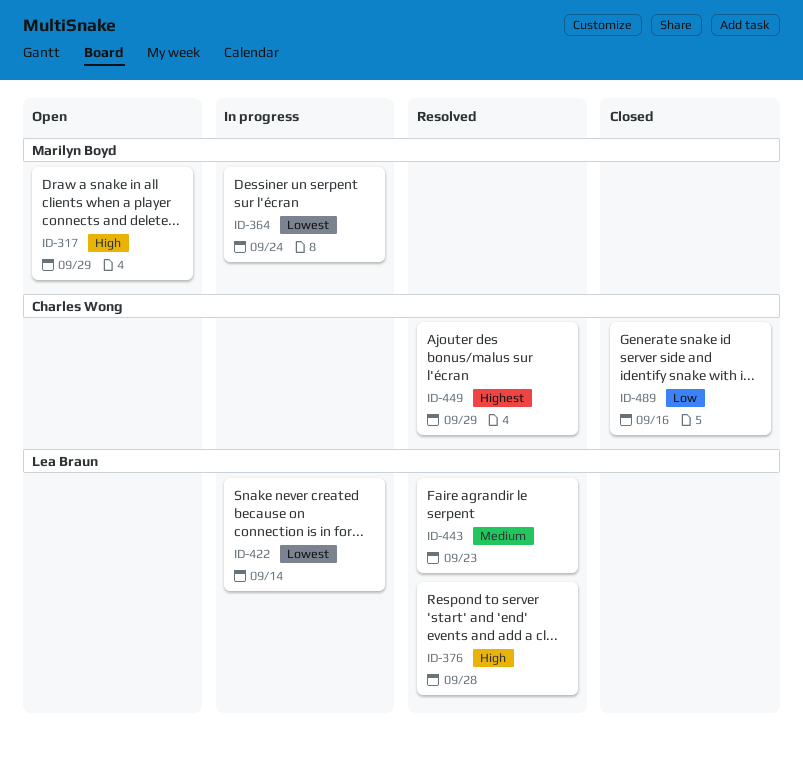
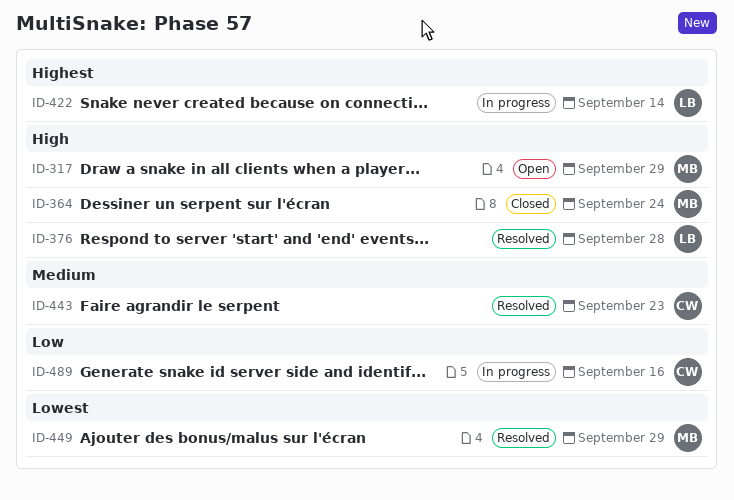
ID-364, status: In progress -> Closed
ID-364, priority: Lowest -> High
ID-422, priority: Lowest -> Highest
ID-443, owner: Lea Braun -> Charles Wong
ID-449, owner: Charles Wong -> Marilyn Boyd
ID-449, priority: Highest -> Lowest
ID-489, status: Closed -> In progress

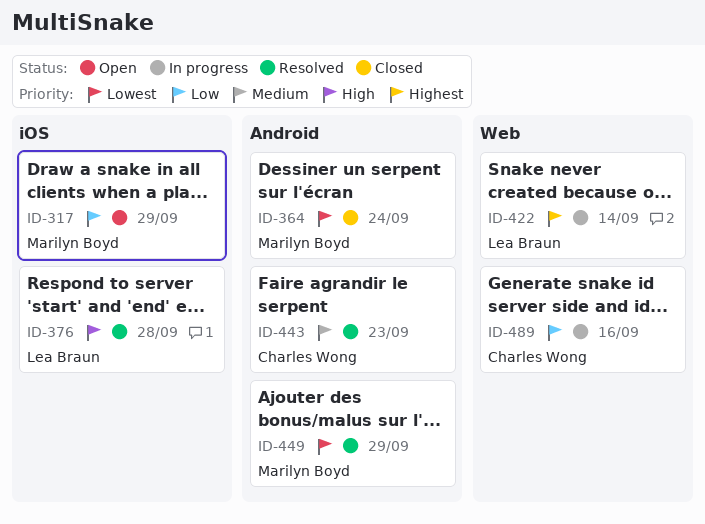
ID-317, priority: High -> Low
ID-364, priority: High -> Lowest

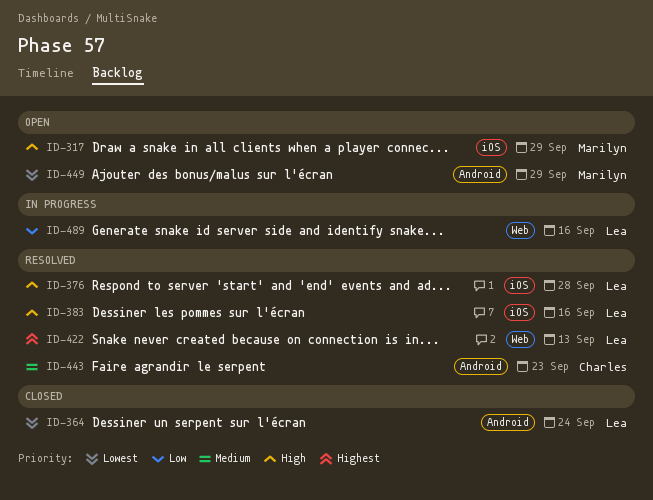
ID-317, priority: Low -> High
ID-364, owner: Marilyn Boyd -> Lea Braun
ID-383: none -> present
ID-422, status: In progress -> Resolved
ID-422, due: Sep 14 -> Sep 13
ID-449, status: Resolved -> Open
ID-489, owner: Charles Wong -> Lea Braun

